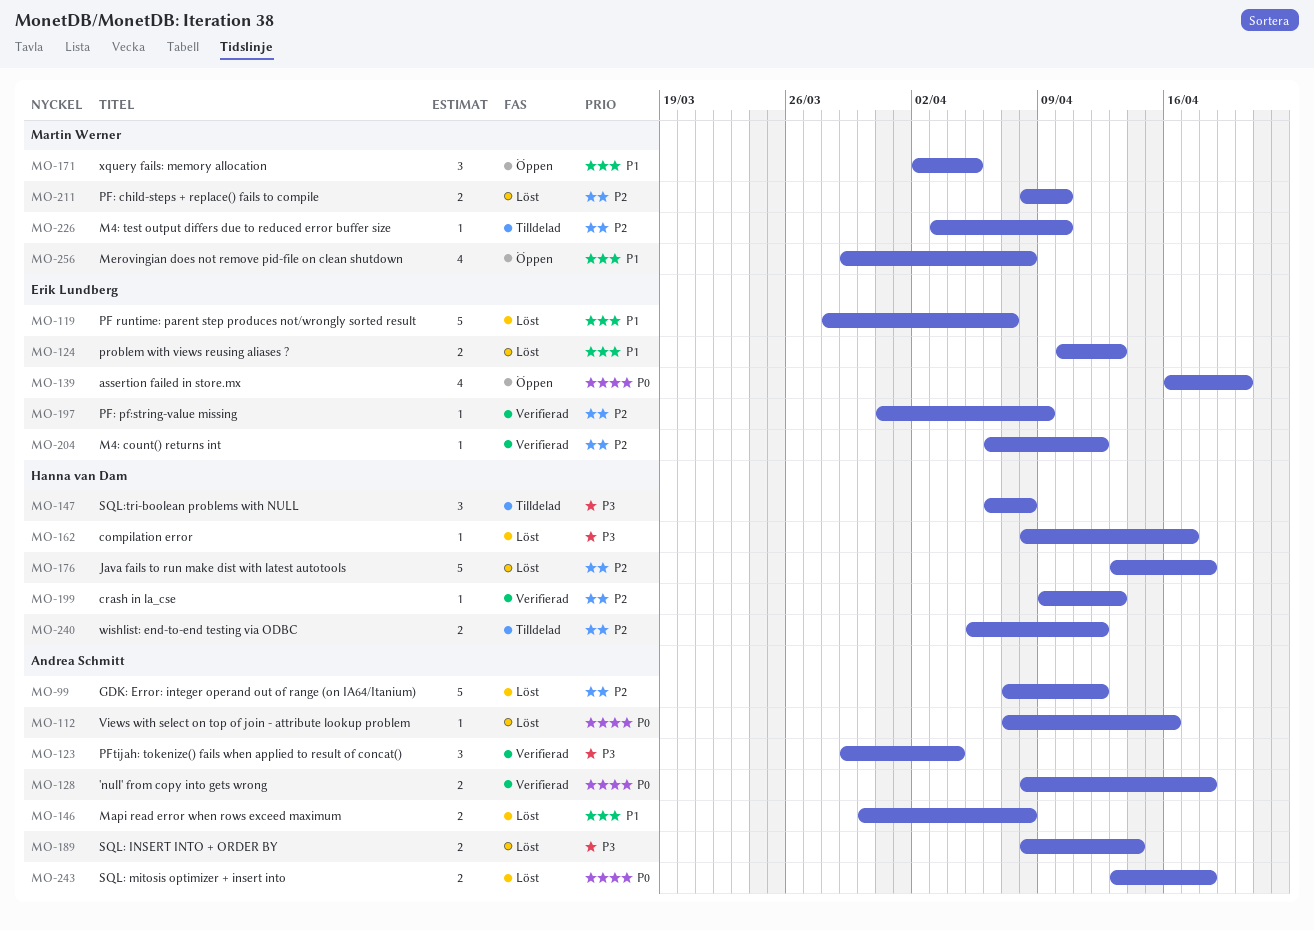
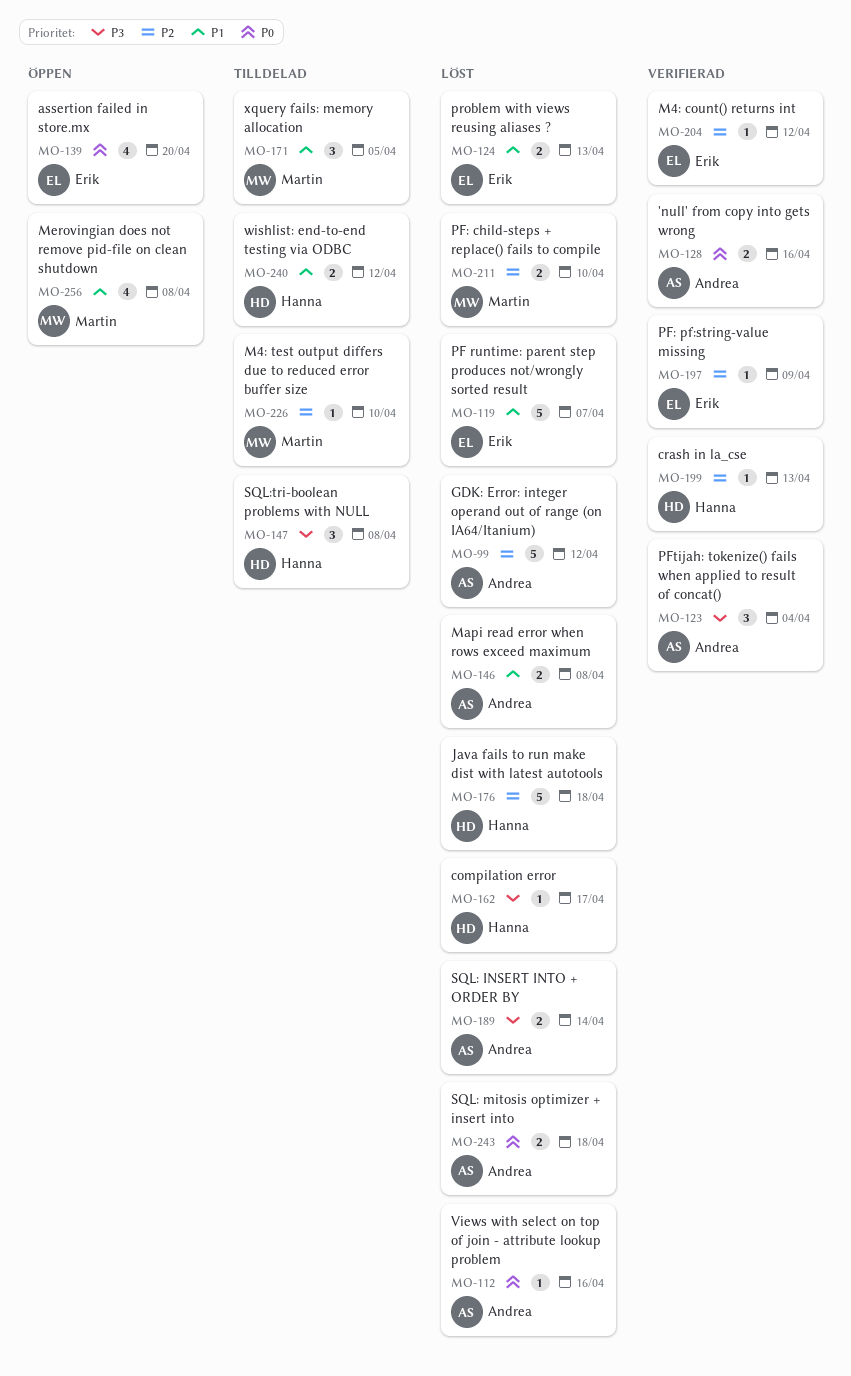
MO-128, due: Apr 18 -> Apr 16
MO-171, status: Öppen -> Tilldelad
MO-240, priority: P2 -> P1

